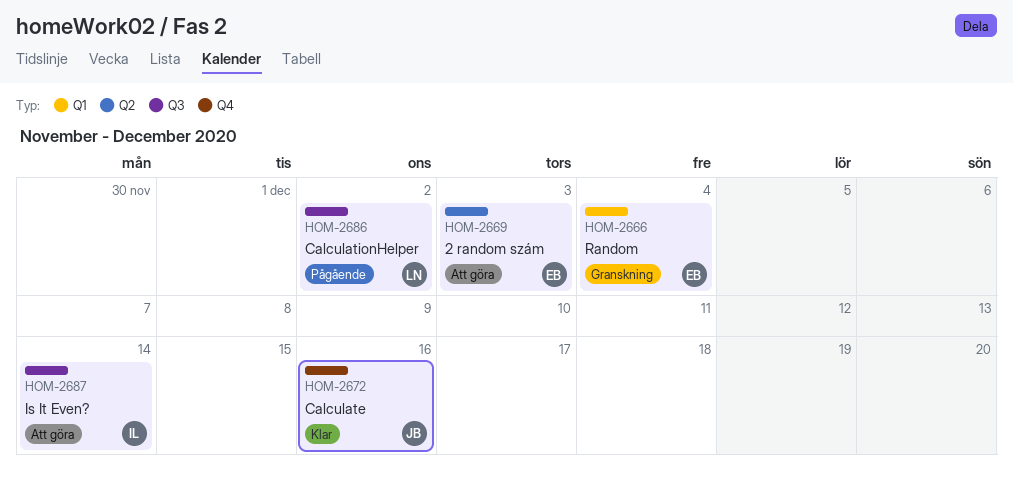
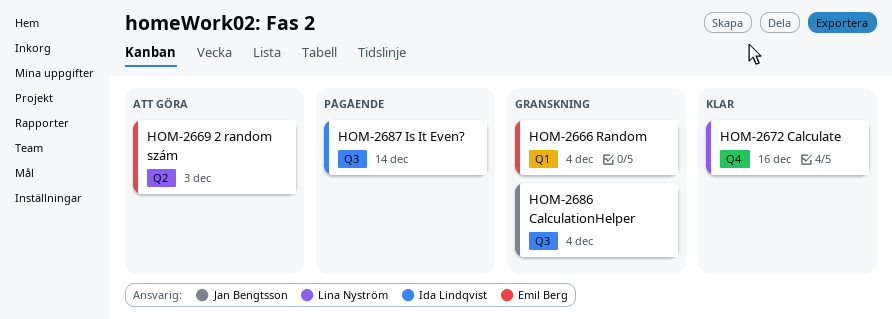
HOM-2672, owner: Jan Bengtsson -> Lina Nyström
HOM-2686, status: Pågående -> Granskning
HOM-2686, owner: Lina Nyström -> Jan Bengtsson
HOM-2686, due: Dec 2 -> Dec 4
HOM-2687, status: Att göra -> Pågående

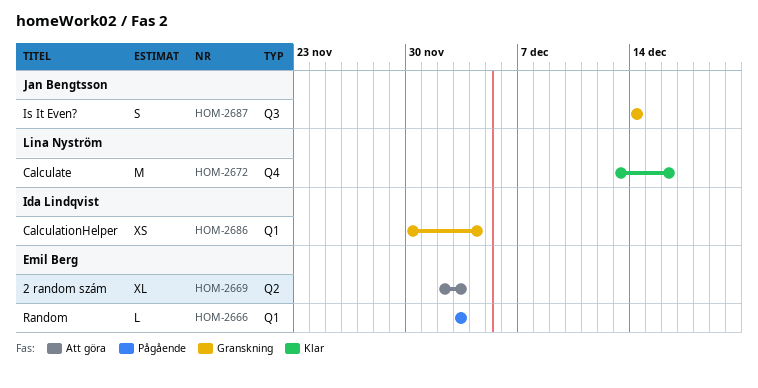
HOM-2666, status: Granskning -> Pågående
HOM-2666, due: Dec 4 -> Dec 3
HOM-2686, owner: Jan Bengtsson -> Ida Lindqvist
HOM-2686, label: Q3 -> Q1
HOM-2687, status: Pågående -> Granskning
HOM-2687, owner: Ida Lindqvist -> Jan Bengtsson

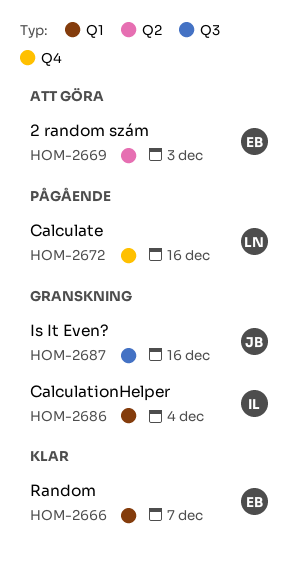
HOM-2666, status: Pågående -> Klar
HOM-2666, due: Dec 3 -> Dec 7
HOM-2672, status: Klar -> Pågående
HOM-2687, due: Dec 14 -> Dec 16

